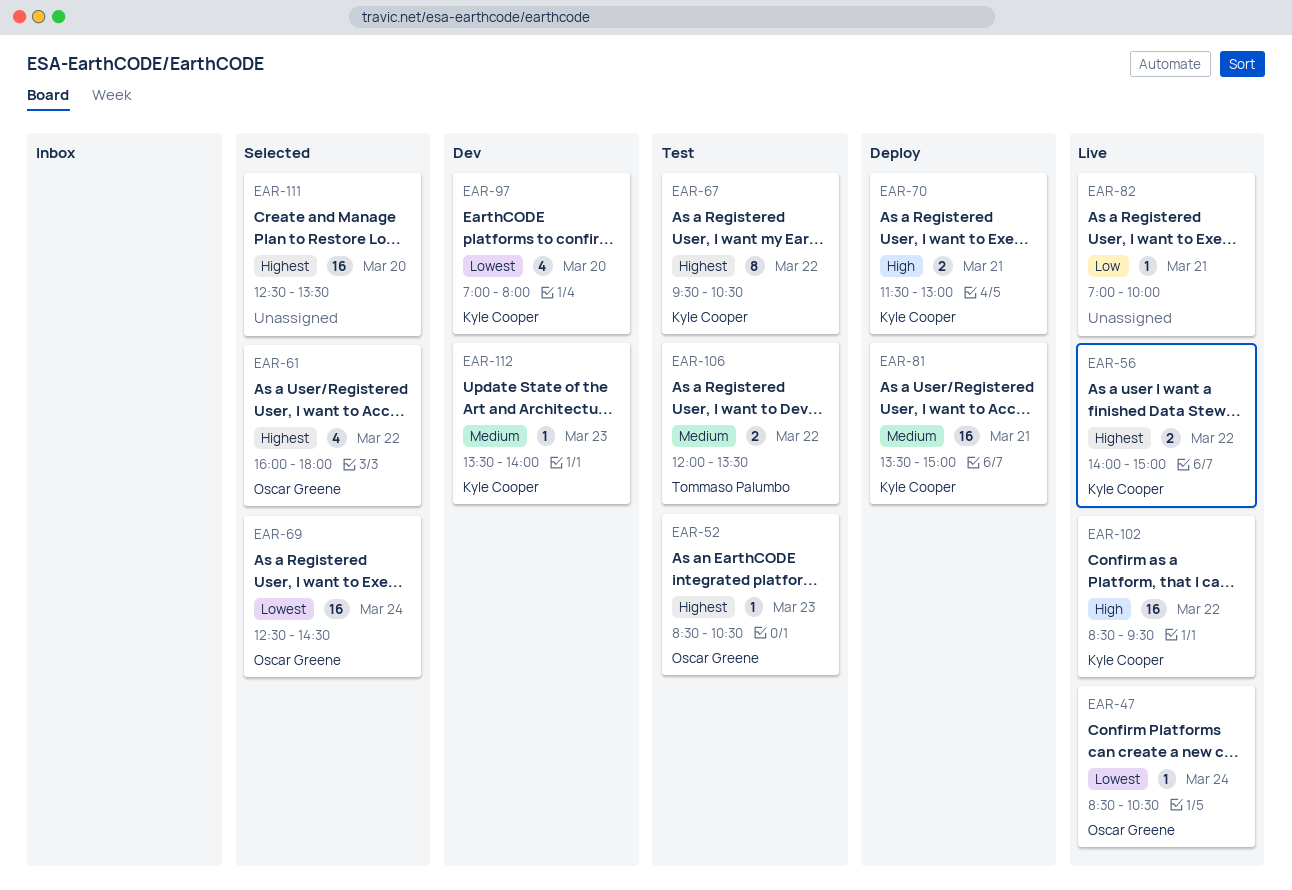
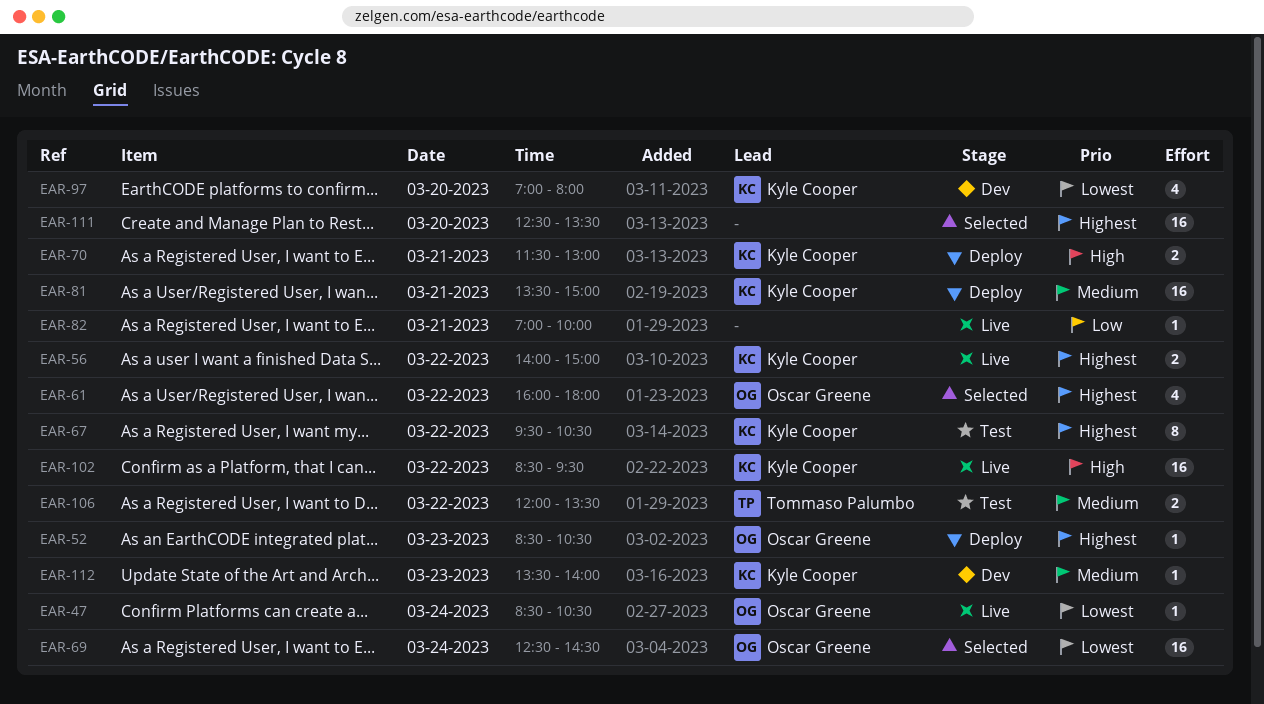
EAR-52, status: Test -> Deploy

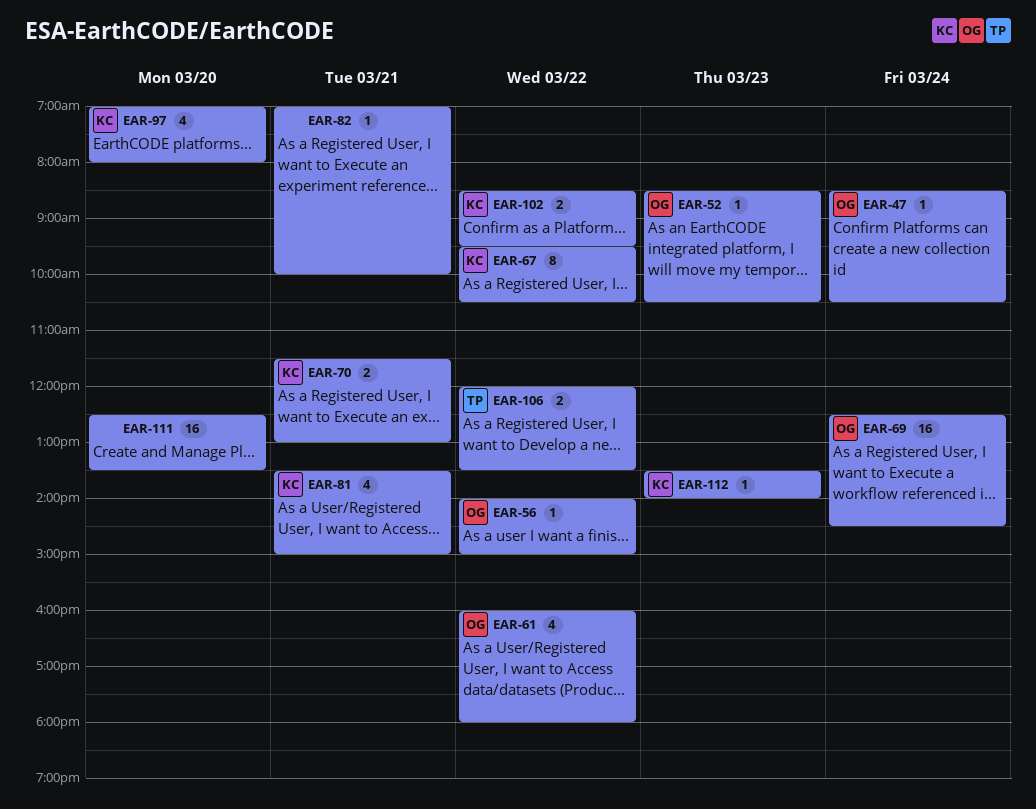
EAR-56, owner: Kyle Cooper -> Oscar Greene
EAR-56, estimate: 2 -> 1
EAR-81, estimate: 16 -> 4
EAR-102, estimate: 16 -> 2

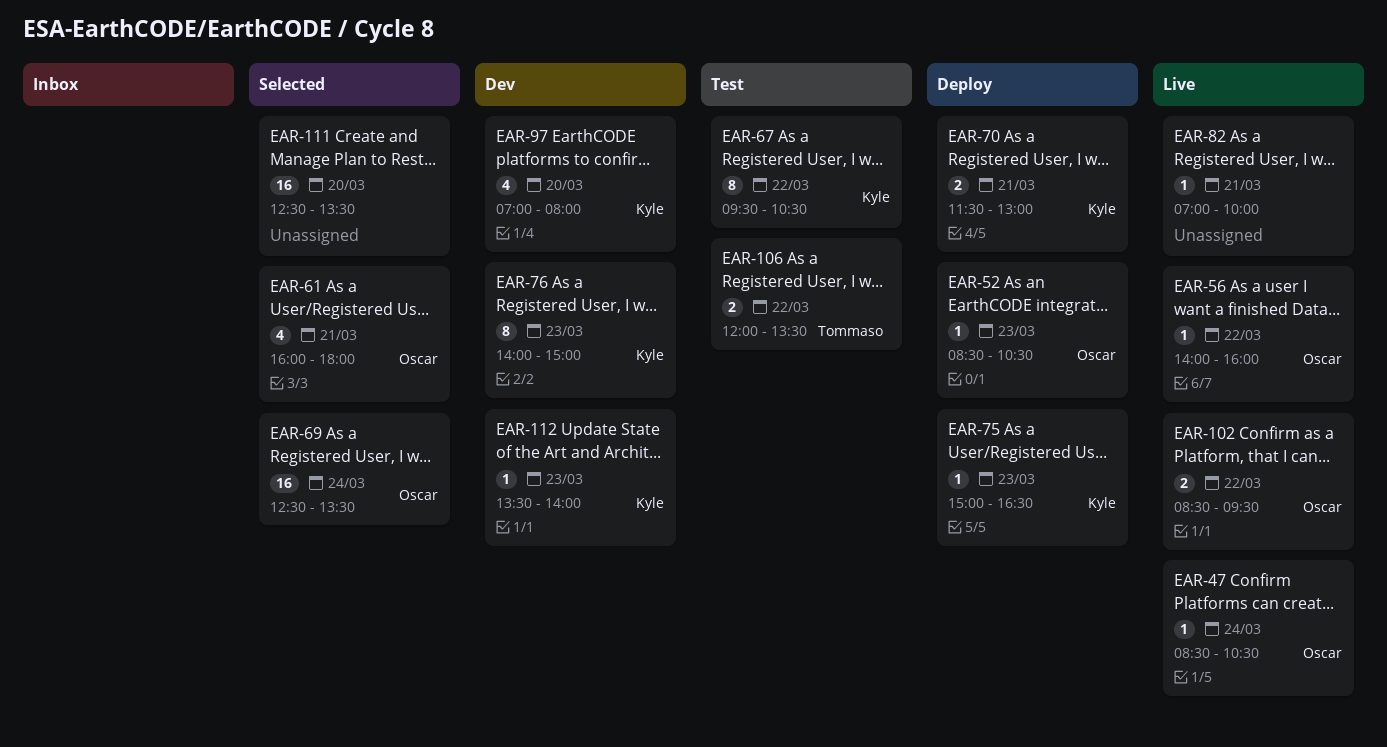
EAR-56, ends: 15:00 -> 16:00
EAR-61, day: Mar 22 -> Mar 21
EAR-69, ends: 14:30 -> 13:30
EAR-75: none -> present
EAR-76: none -> present
EAR-81: present -> none
EAR-102, owner: Kyle -> Oscar

